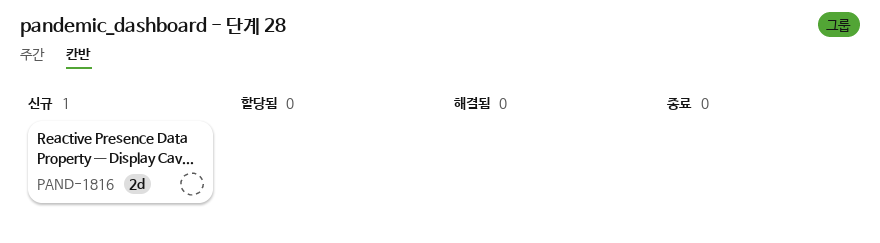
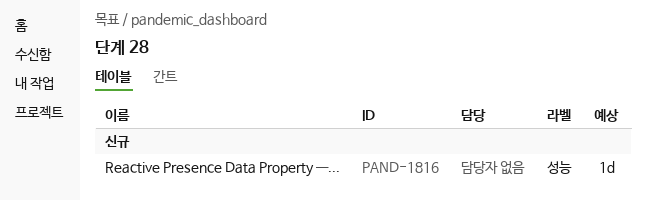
PAND-1816, estimate: 2d -> 1d

